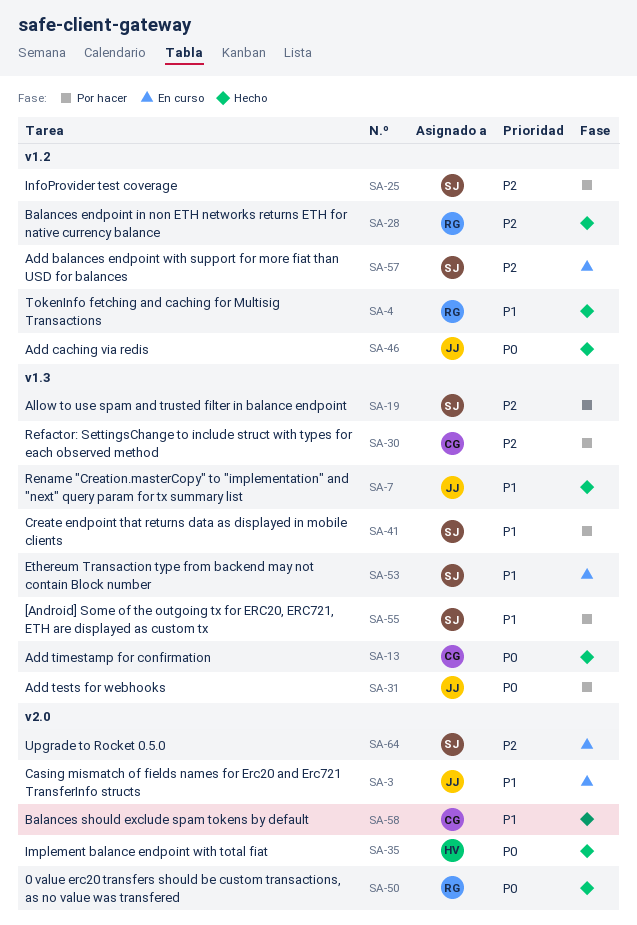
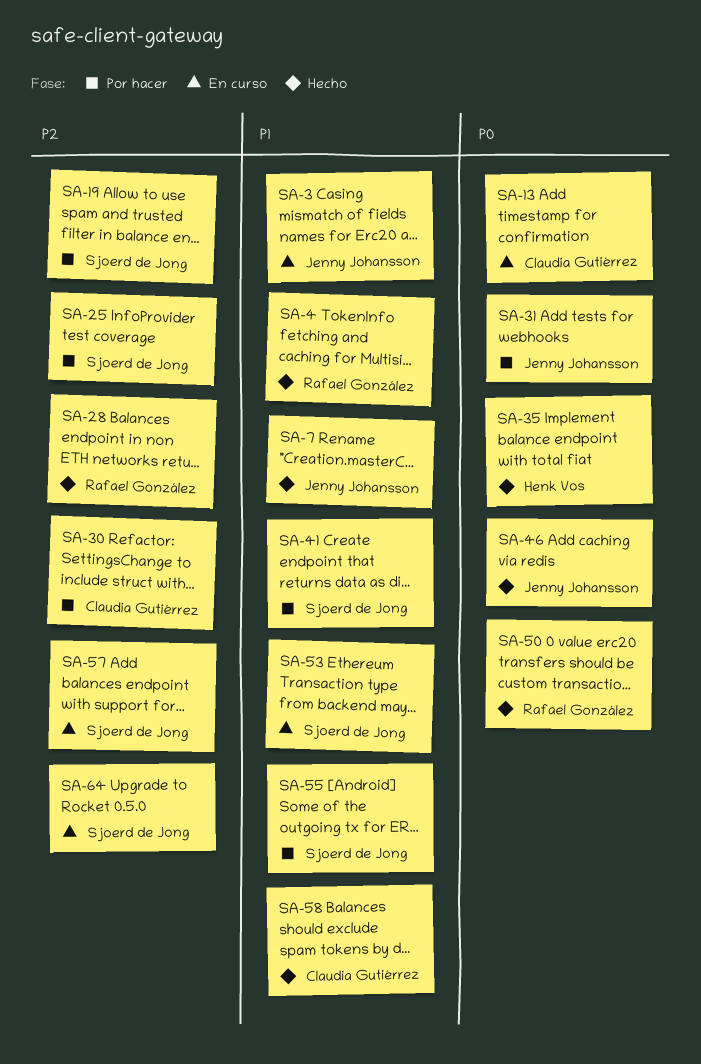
SA-13, status: Hecho -> En curso

